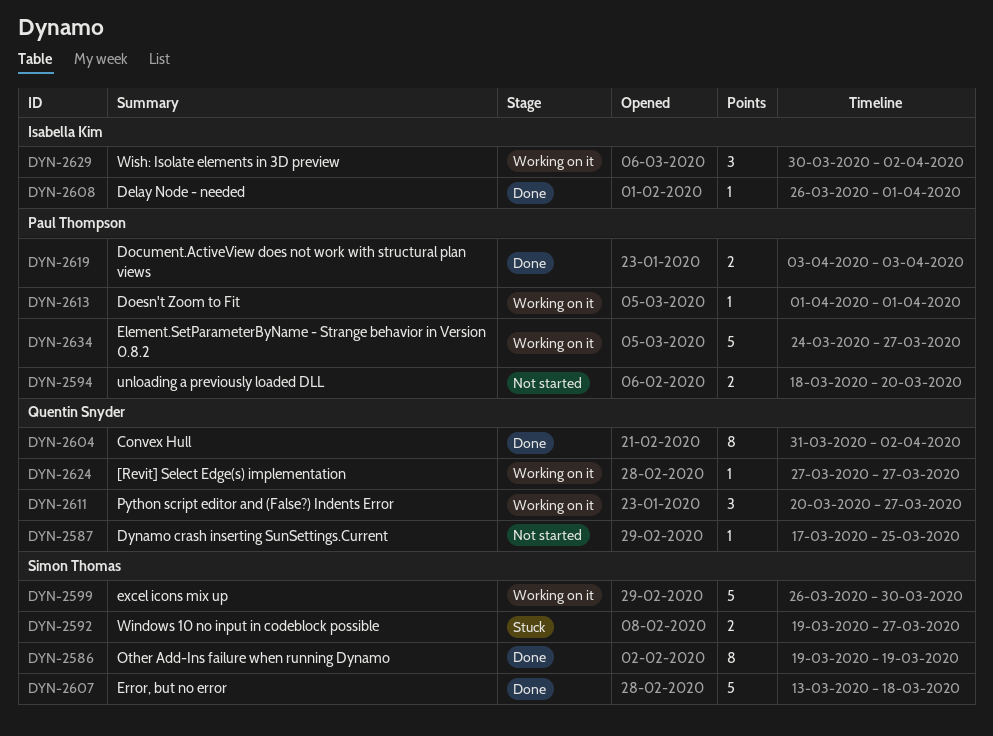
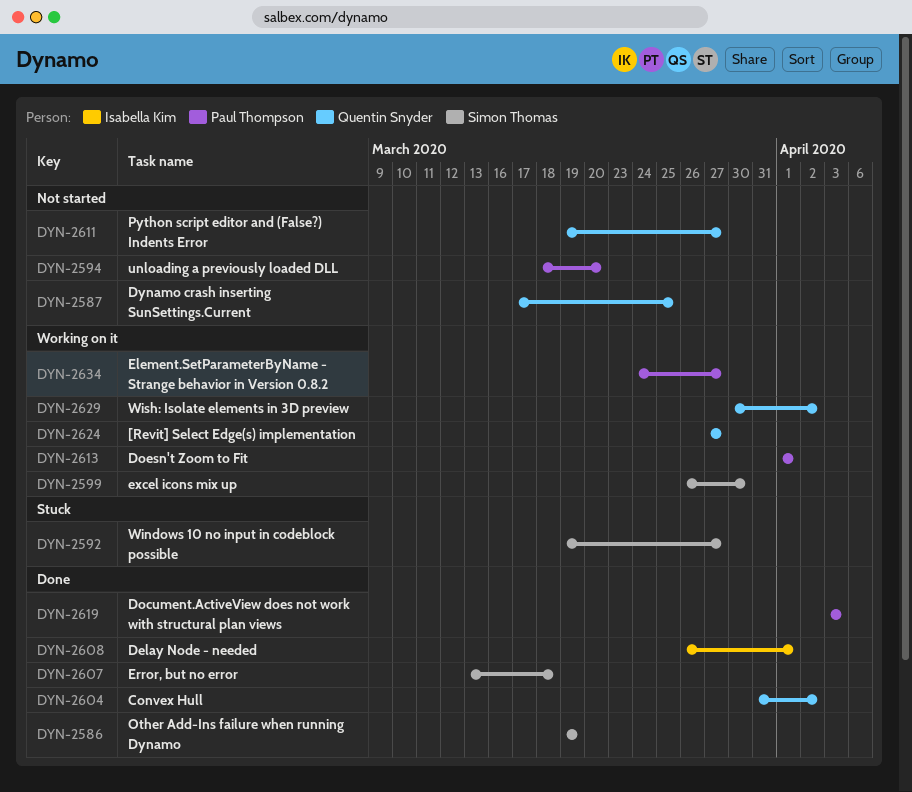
DYN-2611, status: Working on it -> Not started
DYN-2611, start: Mar 20 -> Mar 19
DYN-2629, owner: Isabella Kim -> Quentin Snyder

